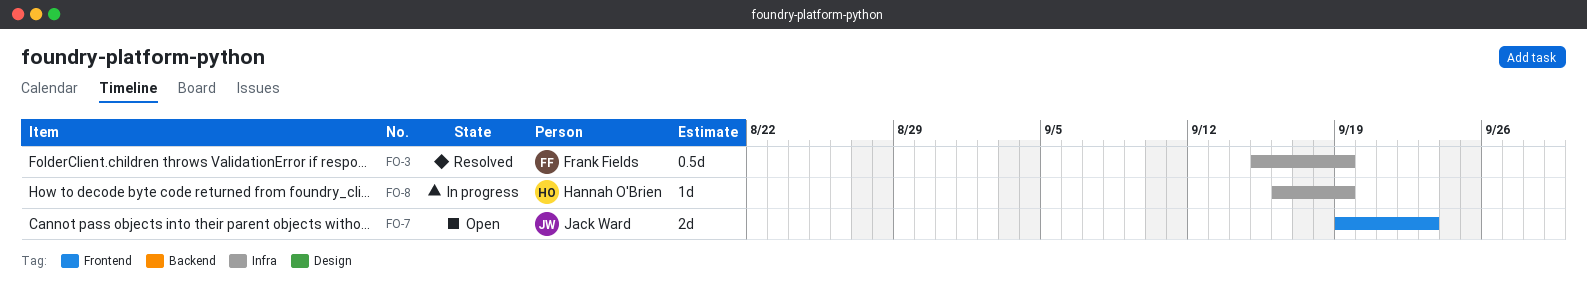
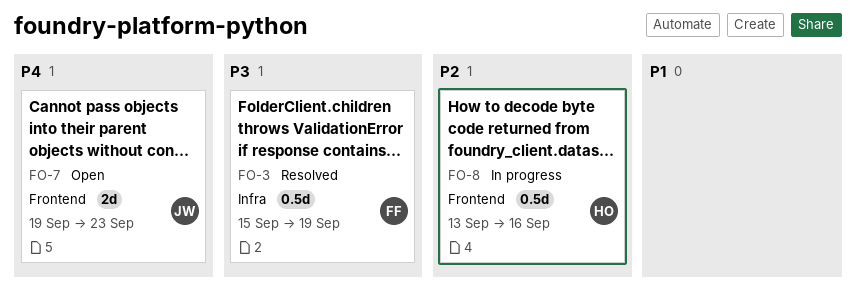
FO-8, label: Infra -> Frontend
FO-8, estimate: 1d -> 0.5d
FO-8, start: Sep 16 -> Sep 13
FO-8, due: Sep 19 -> Sep 16

